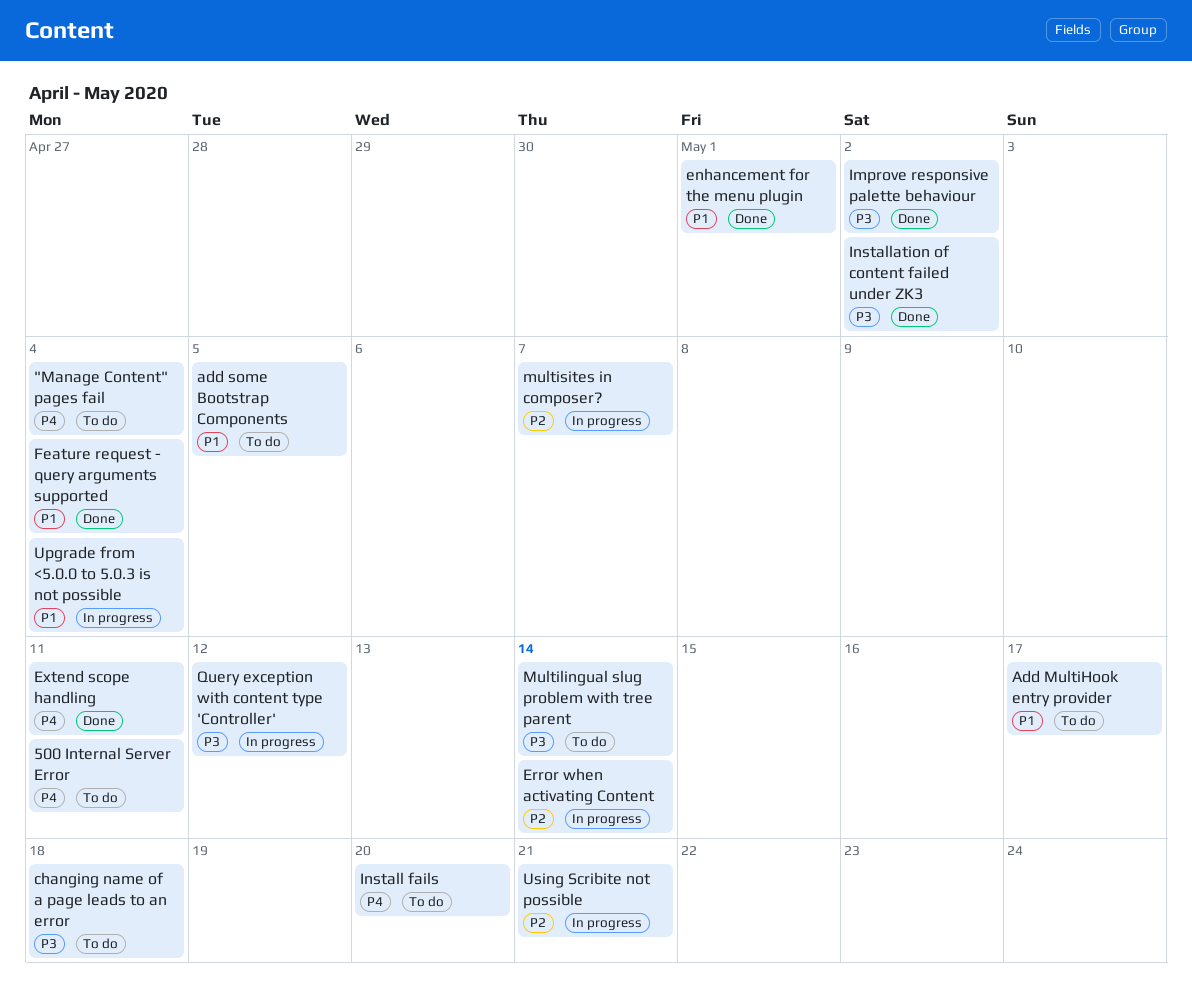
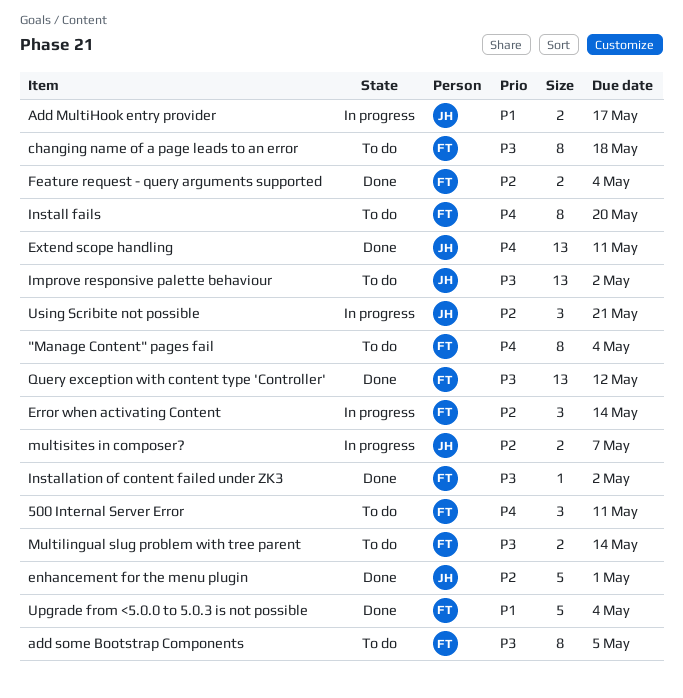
Add MultiHook entry provider, status: To do -> In progress
add some Bootstrap Components, priority: P1 -> P3
enhancement for the menu plugin, priority: P1 -> P2
Feature request - query arguments supported, priority: P1 -> P2
Improve responsive palette behaviour, status: Done -> To do
Query exception with content type 'Controller', status: In progress -> Done
Upgrade from <5.0.0 to 5.0.3 is not possible, status: In progress -> Done

